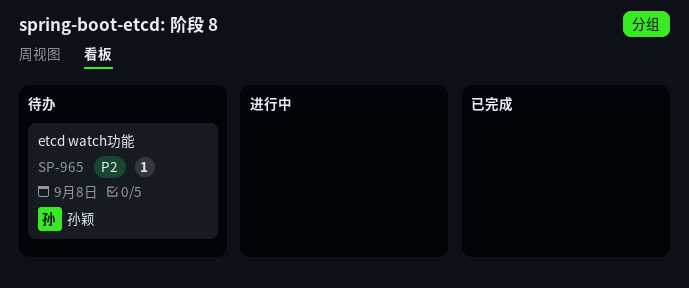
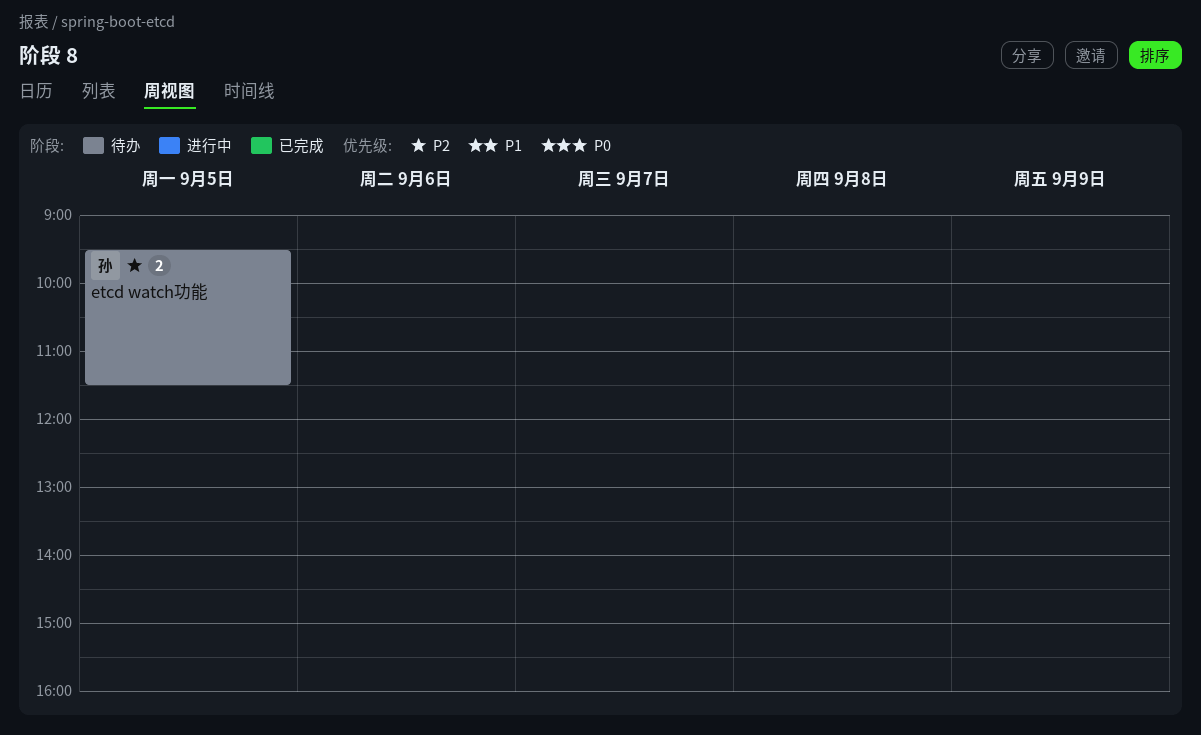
etcd watch功能, estimate: 1 -> 2
etcd watch功能, day: Sep 8 -> Sep 5

